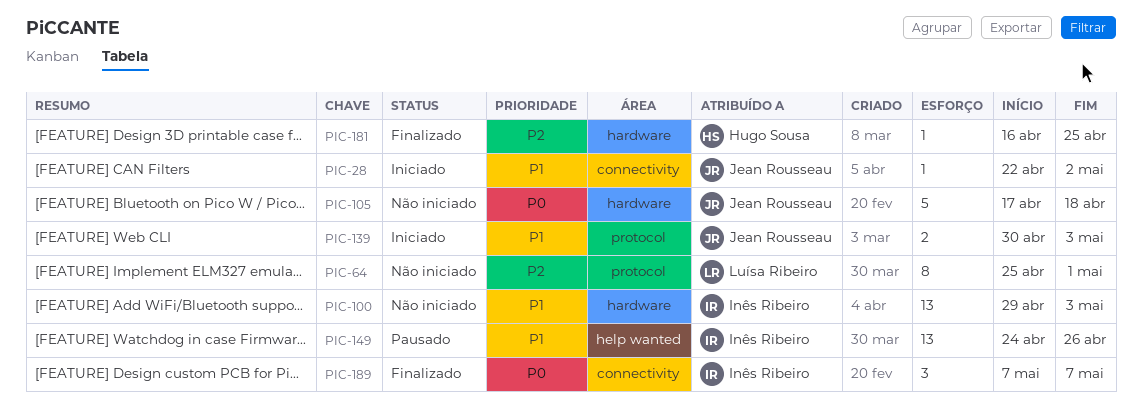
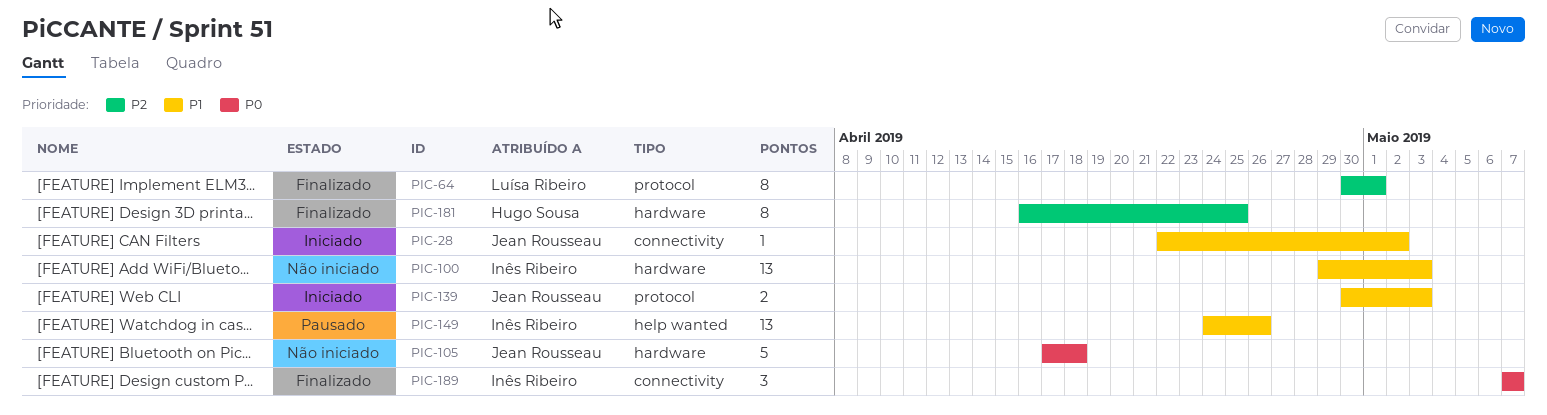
PIC-64, status: Não iniciado -> Finalizado
PIC-64, start: Apr 25 -> Apr 30
PIC-181, estimate: 1 -> 8

